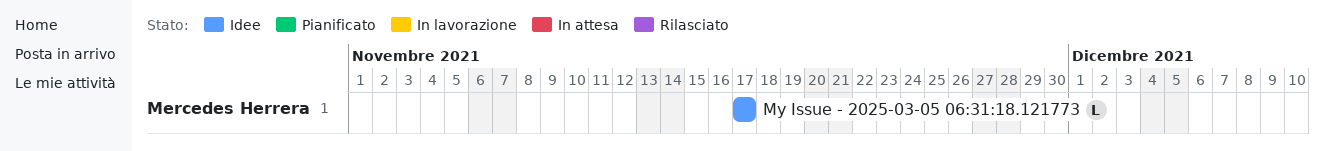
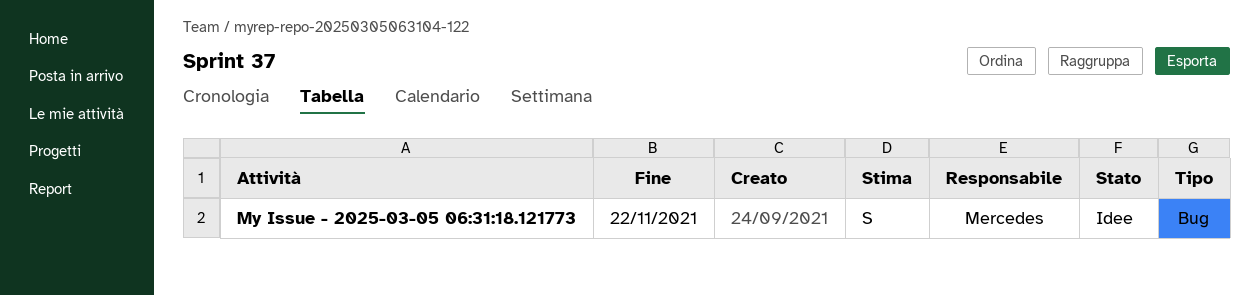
My Issue - 2025-03-05 06:31:18.121773, estimate: L -> S
My Issue - 2025-03-05 06:31:18.121773, due: Nov 17 -> Nov 22

